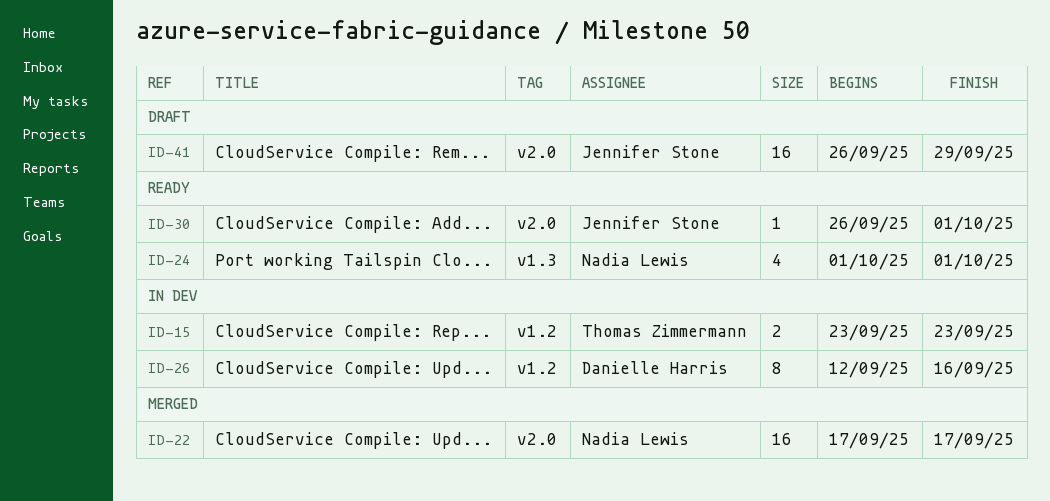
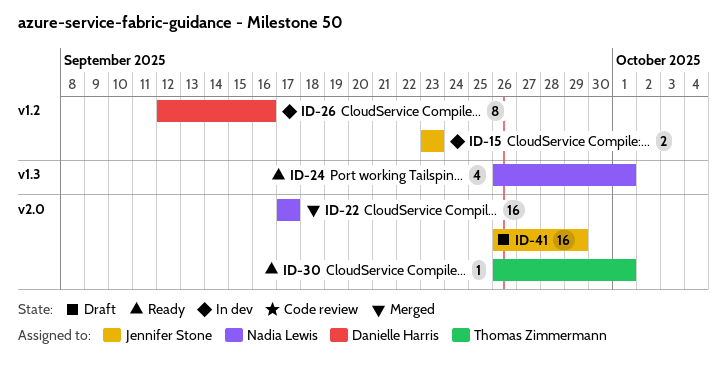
ID-15, owner: Thomas Zimmermann -> Jennifer Stone
ID-24, start: Oct 1 -> Sep 26
ID-30, owner: Jennifer Stone -> Thomas Zimmermann

